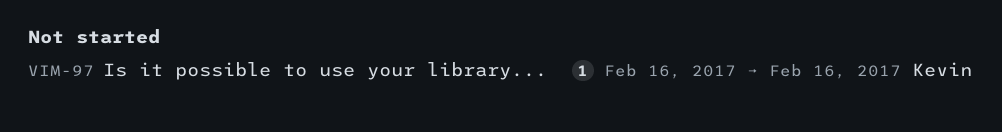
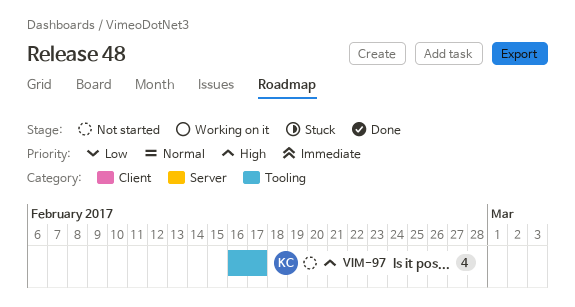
VIM-97, estimate: 1 -> 4
VIM-97, due: Feb 16 -> Feb 17

